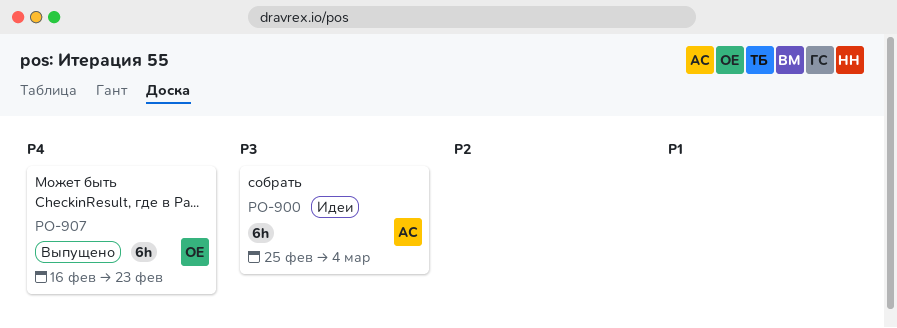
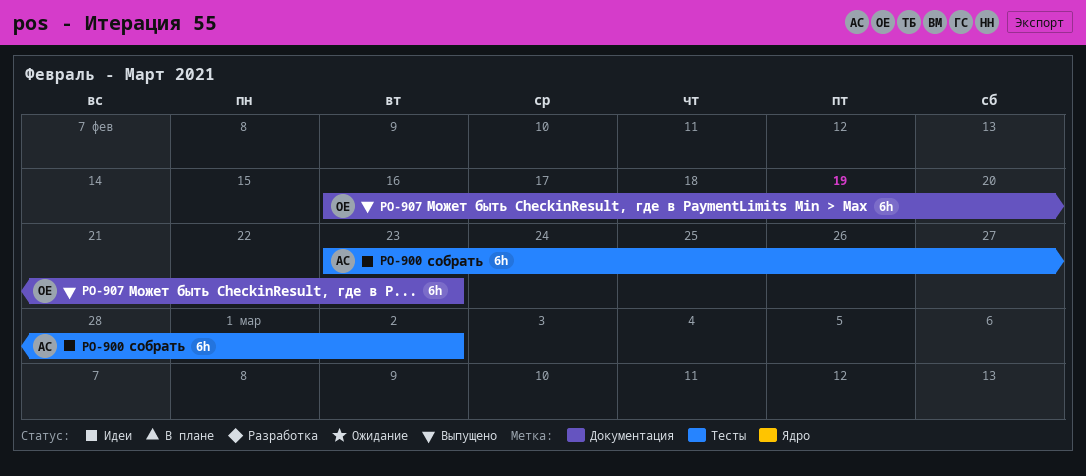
PO-900, start: Feb 25 -> Feb 23
PO-900, due: Mar 4 -> Mar 2

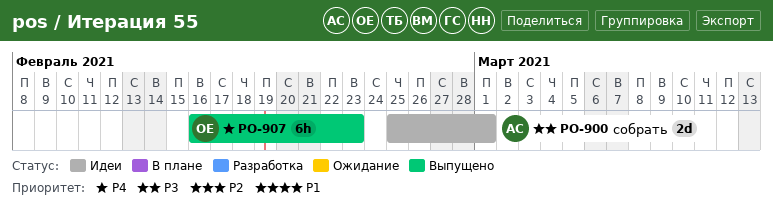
PO-900, estimate: 6h -> 2d
PO-900, start: Feb 23 -> Feb 25
PO-900, due: Mar 2 -> Mar 1

